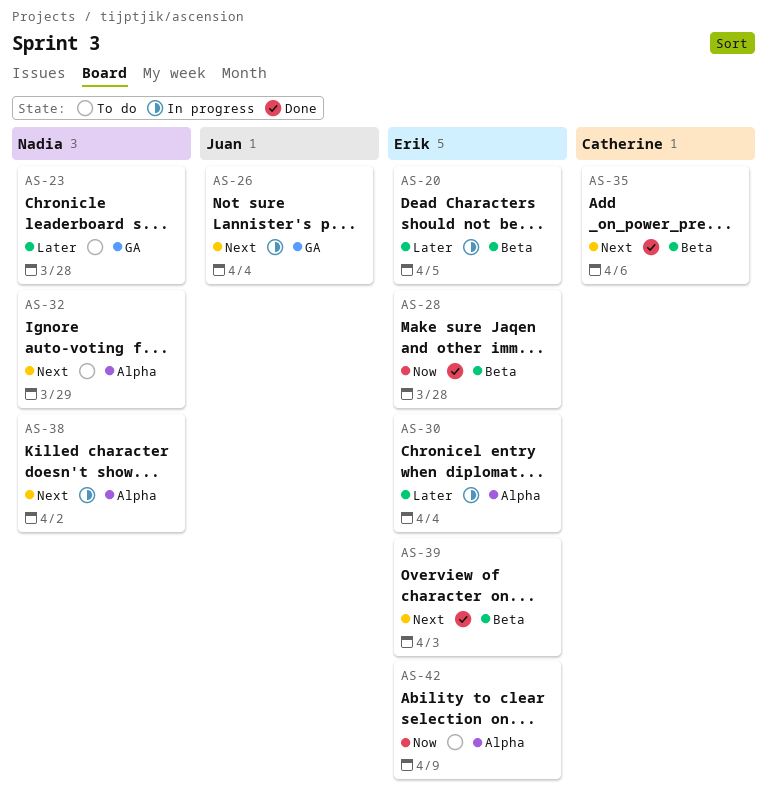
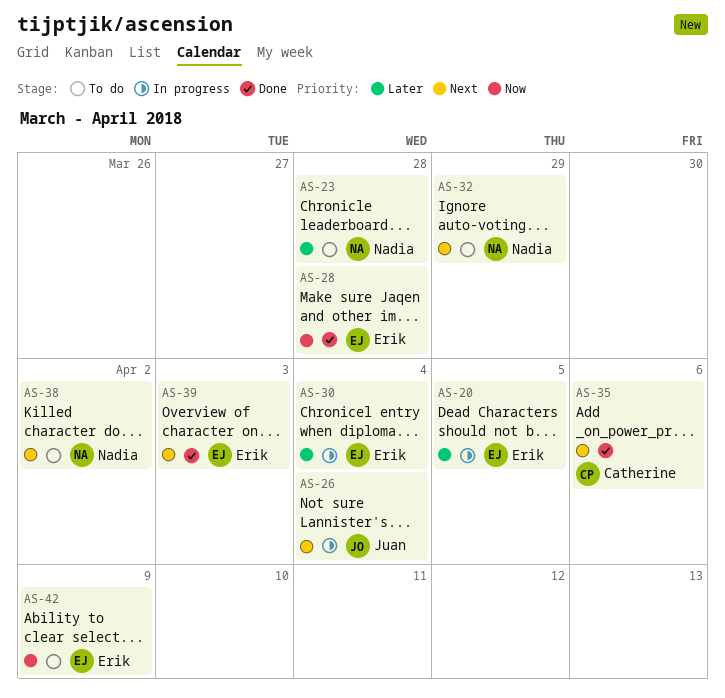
AS-38, status: In progress -> To do

